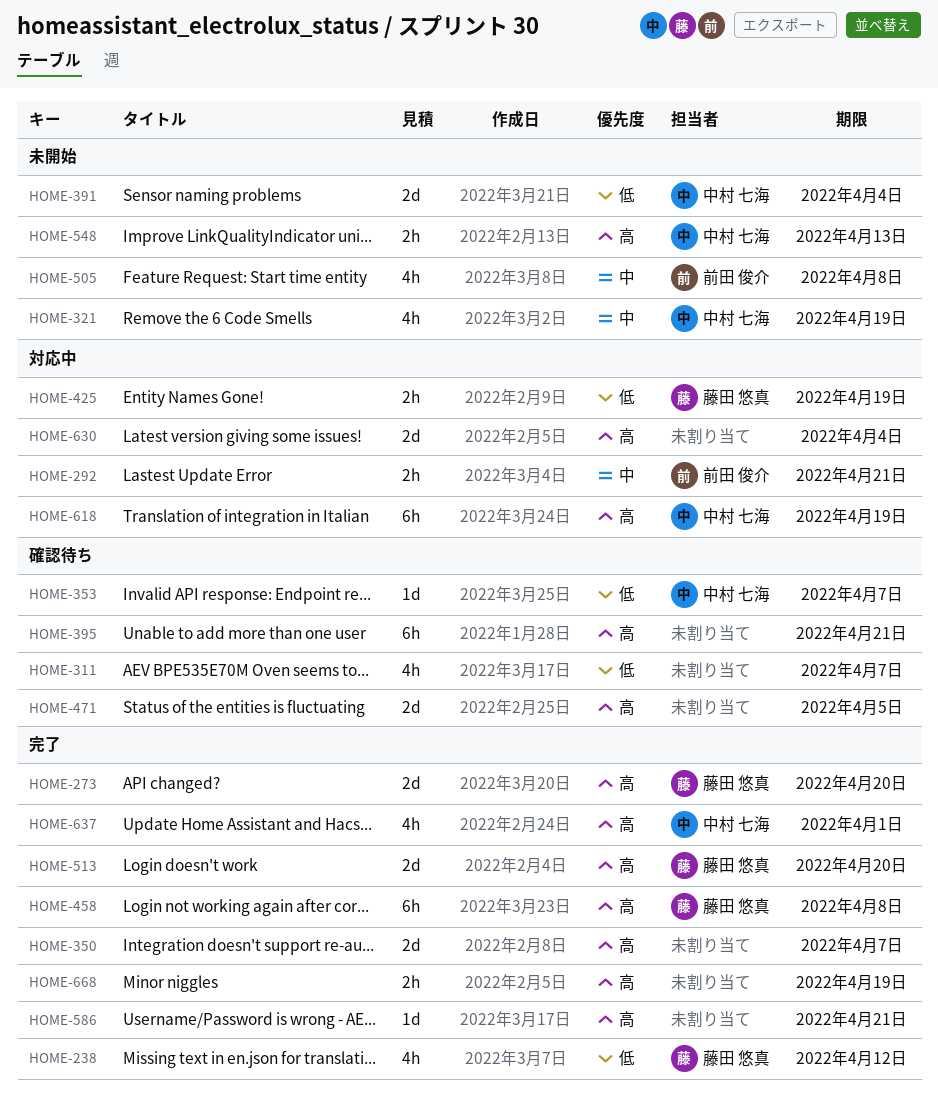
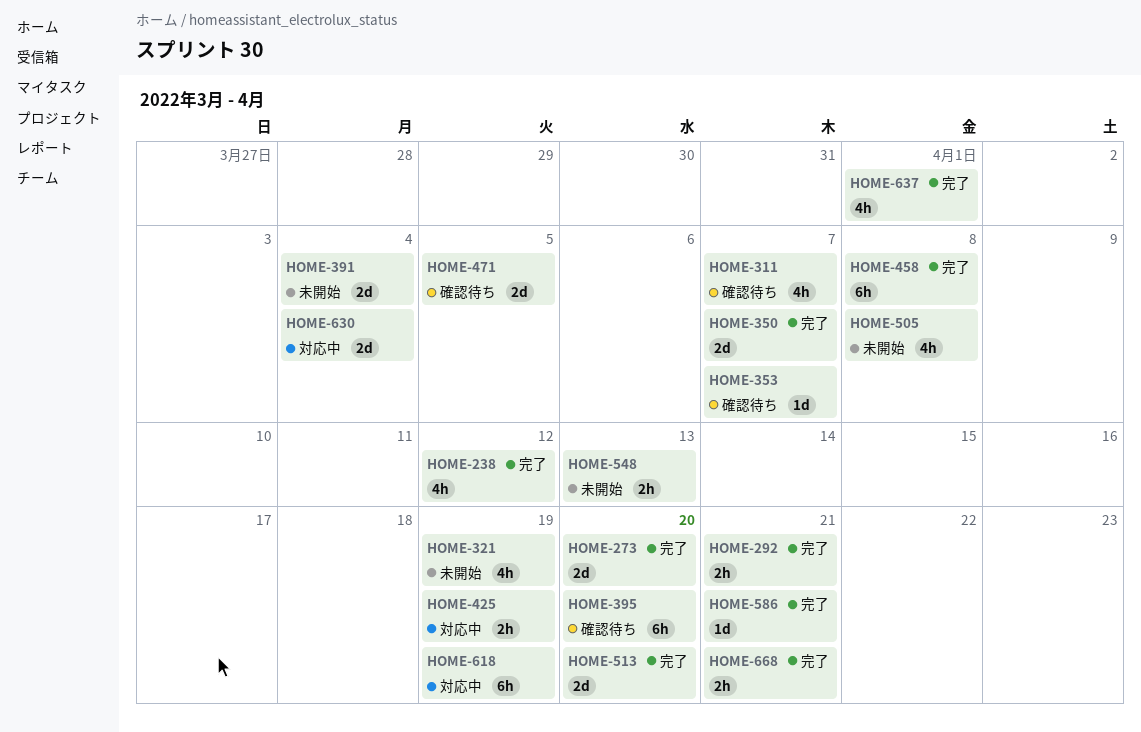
HOME-292, status: 対応中 -> 完了
HOME-395, due: Apr 21 -> Apr 20
HOME-668, due: Apr 19 -> Apr 21

